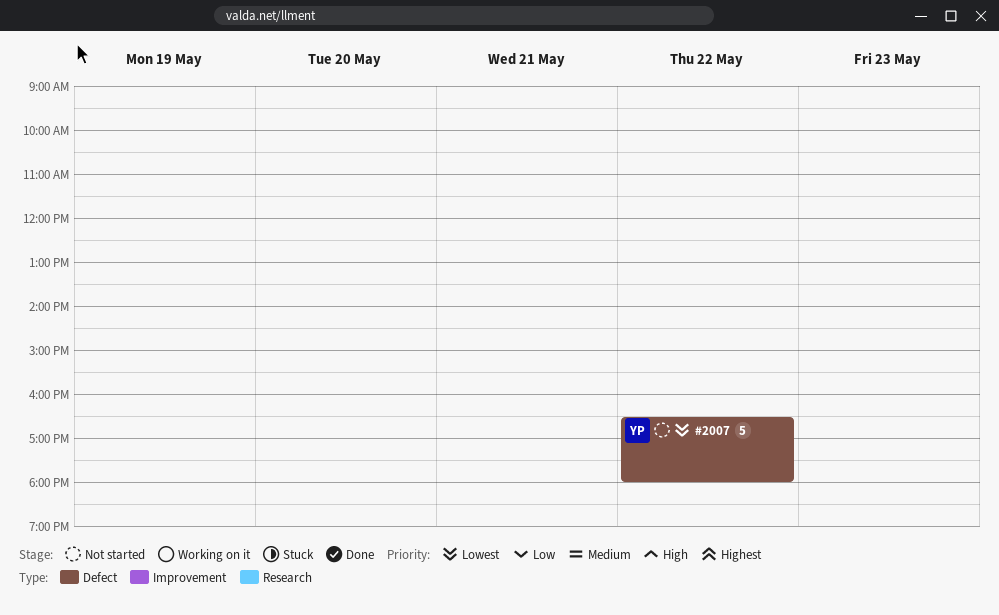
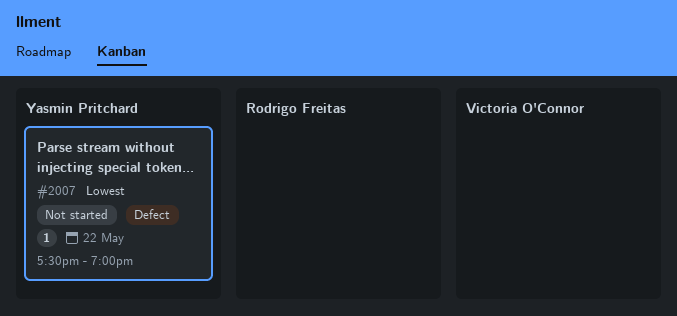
#2007, estimate: 5 -> 1
#2007, begins: 16:30 -> 17:30
#2007, ends: 18:00 -> 19:00

